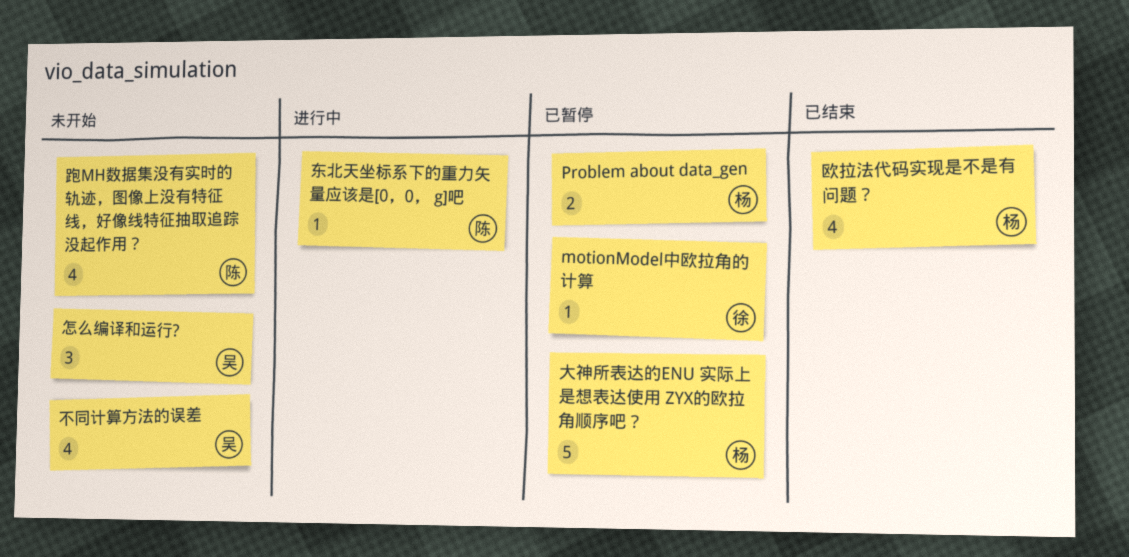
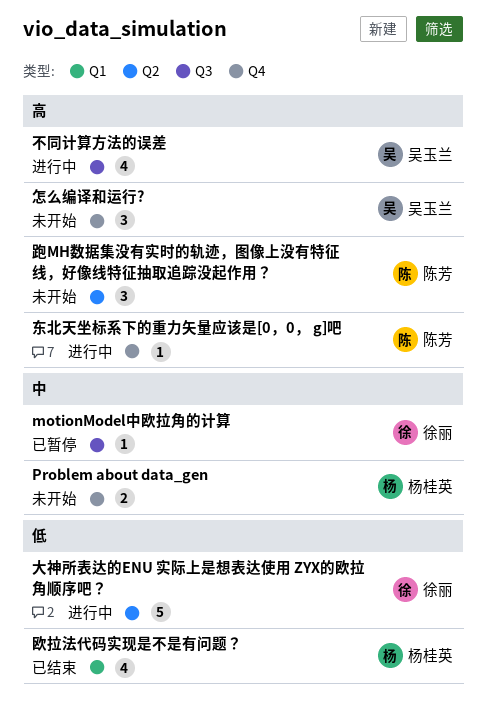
Problem about data_gen, status: 已暂停 -> 未开始
不同计算方法的误差, status: 未开始 -> 进行中
大神所表达的ENU 实际上是想表达使用 ZYX的欧拉角顺序吧？, status: 已暂停 -> 进行中
大神所表达的ENU 实际上是想表达使用 ZYX的欧拉角顺序吧？, owner: 杨桂英 -> 徐丽
跑MH数据集没有实时的轨迹，图像上没有特征线，好像线特征抽取追踪没起作用？, estimate: 4 -> 3

